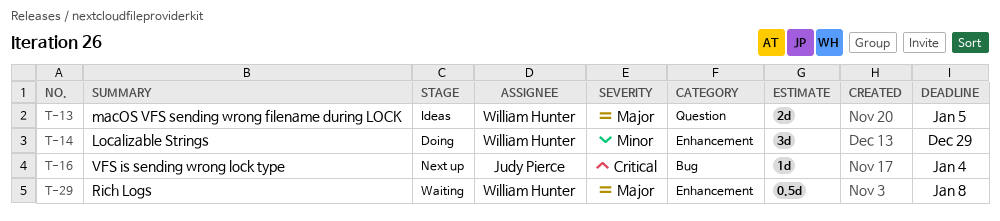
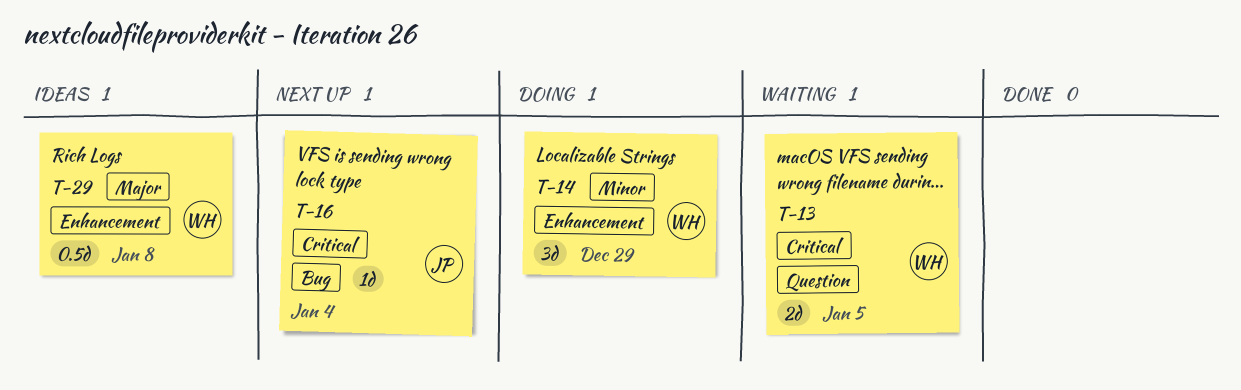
T-13, status: Ideas -> Waiting
T-13, priority: Major -> Critical
T-29, status: Waiting -> Ideas

